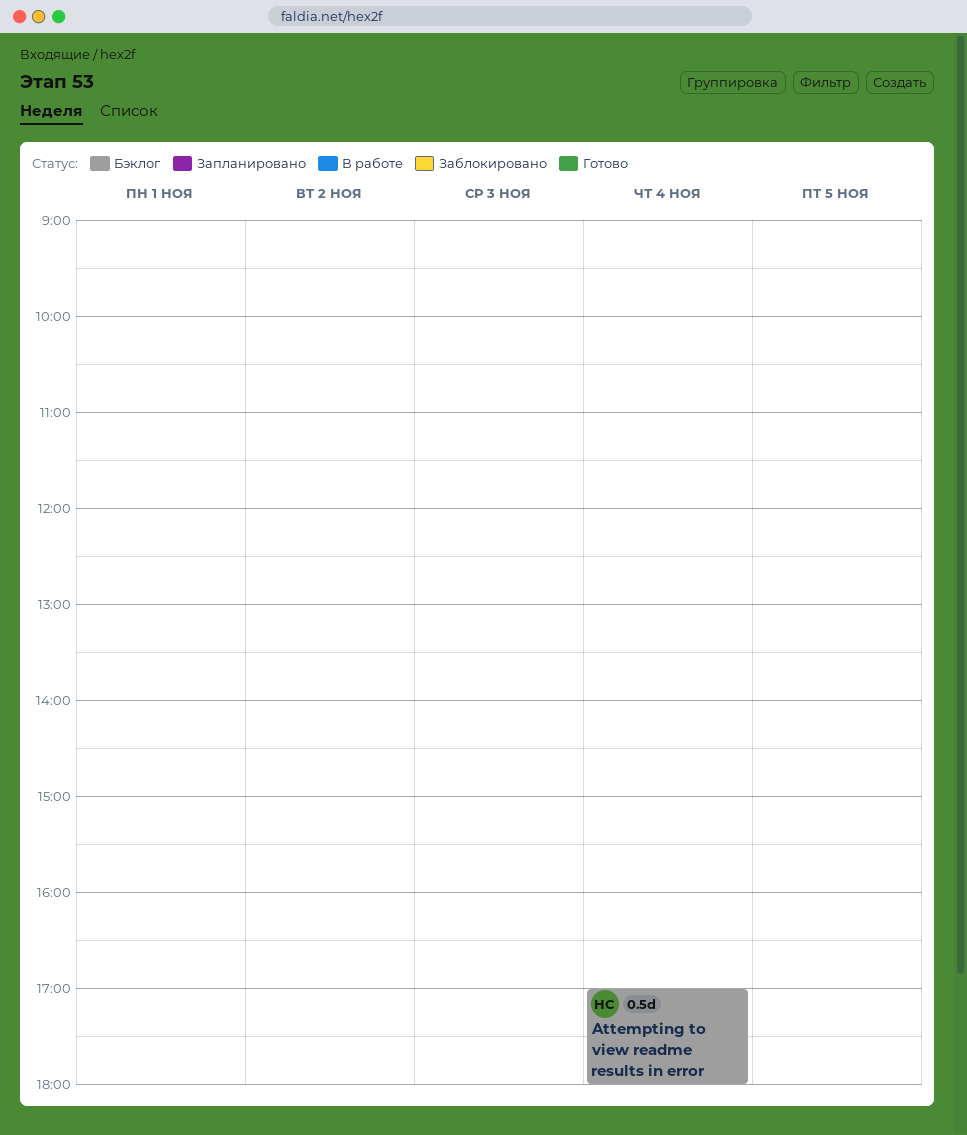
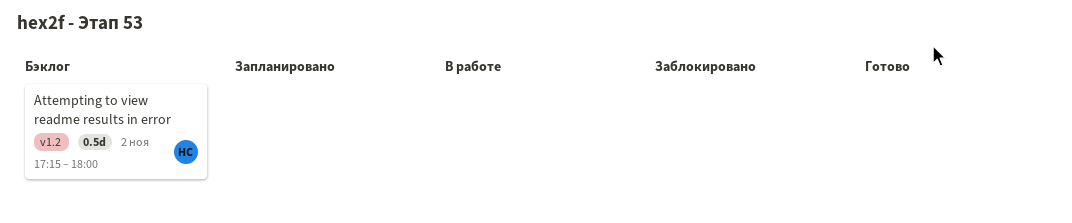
Attempting to view readme results in error, day: Nov 4 -> Nov 2
Attempting to view readme results in error, begins: 17:00 -> 17:15

